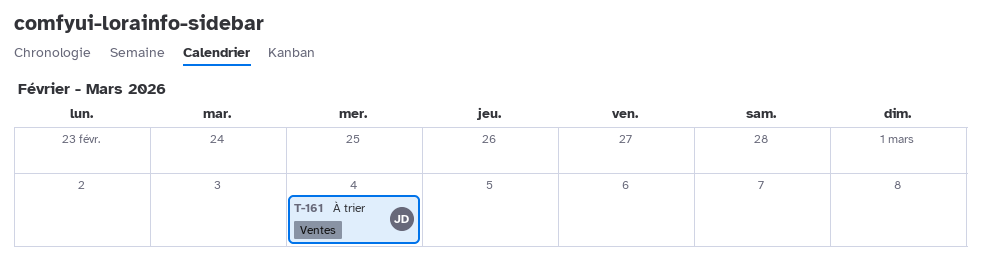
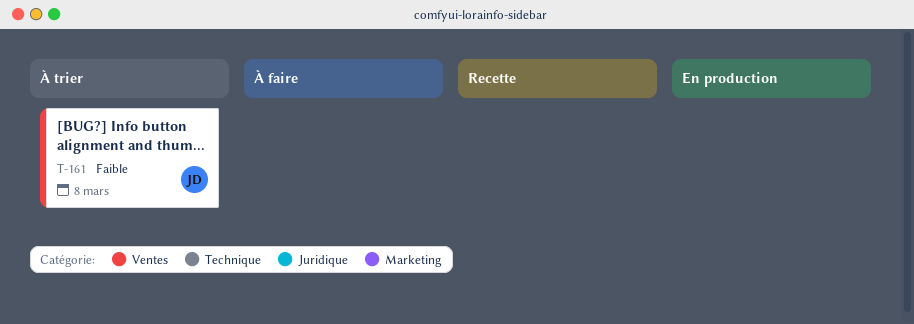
T-161, due: Mar 4 -> Mar 8

